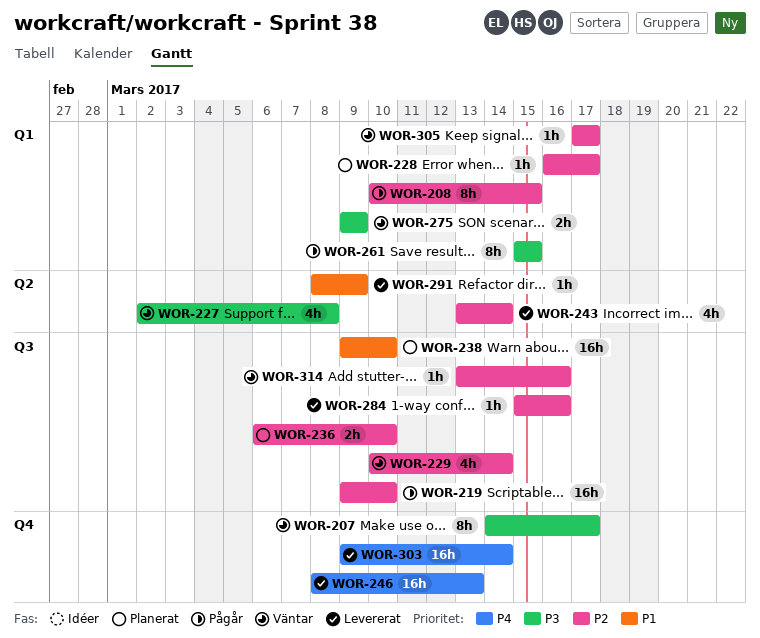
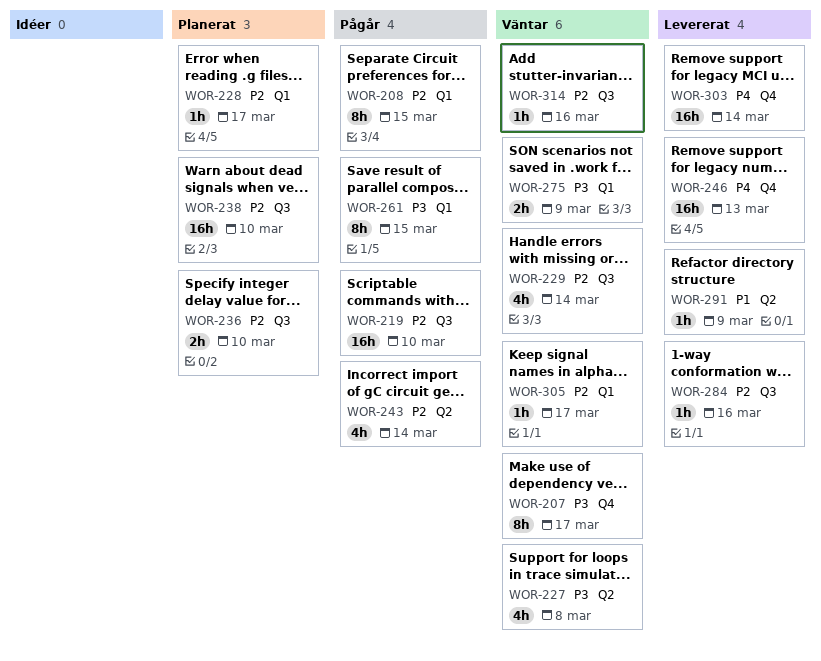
WOR-238, priority: P1 -> P2
WOR-243, status: Levererat -> Pågår

